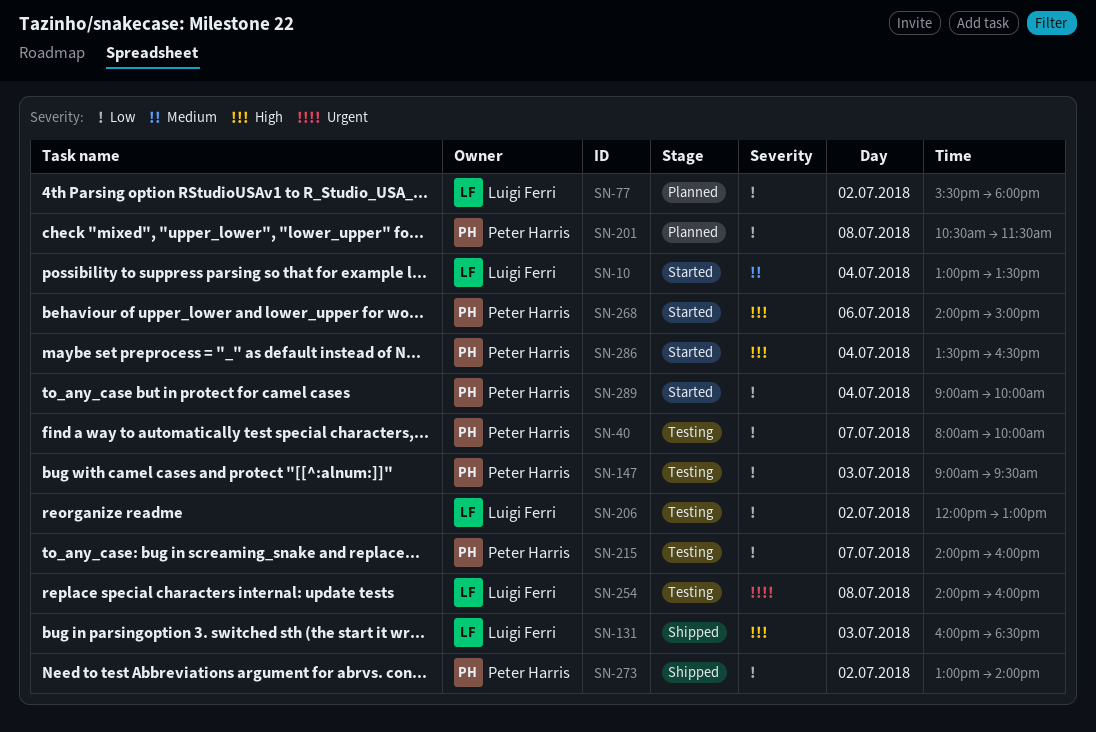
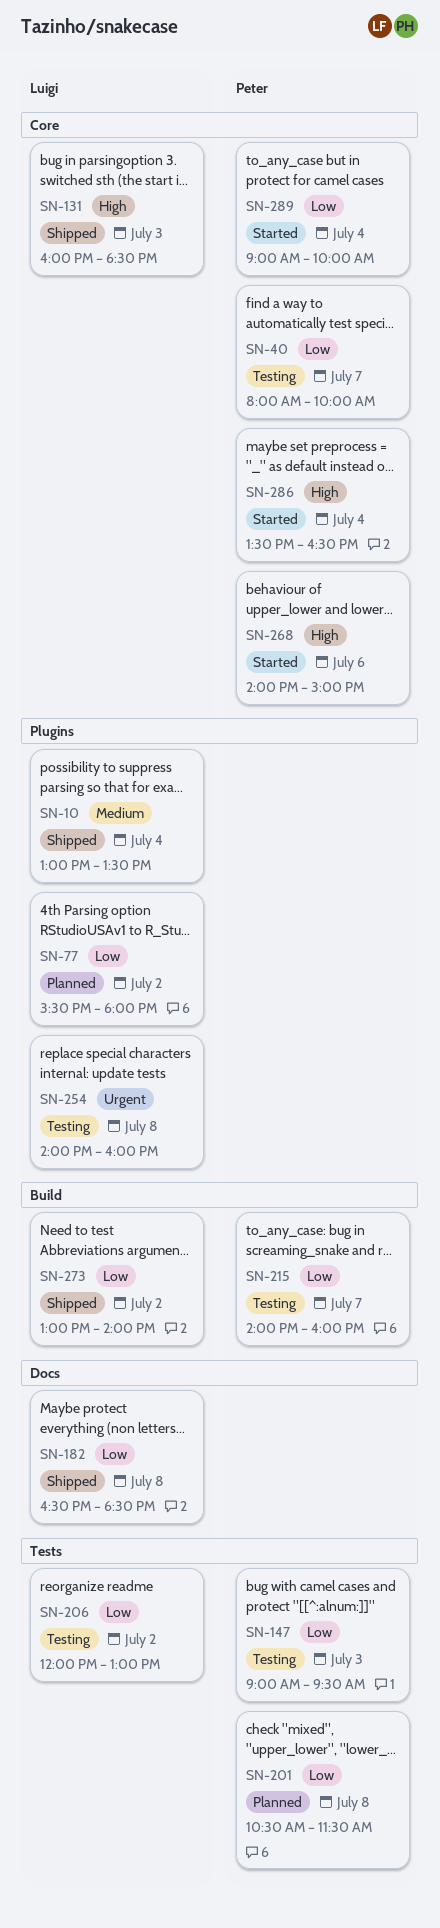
SN-10, status: Started -> Shipped
SN-182: none -> present
SN-273, owner: Peter Harris -> Luigi Ferri

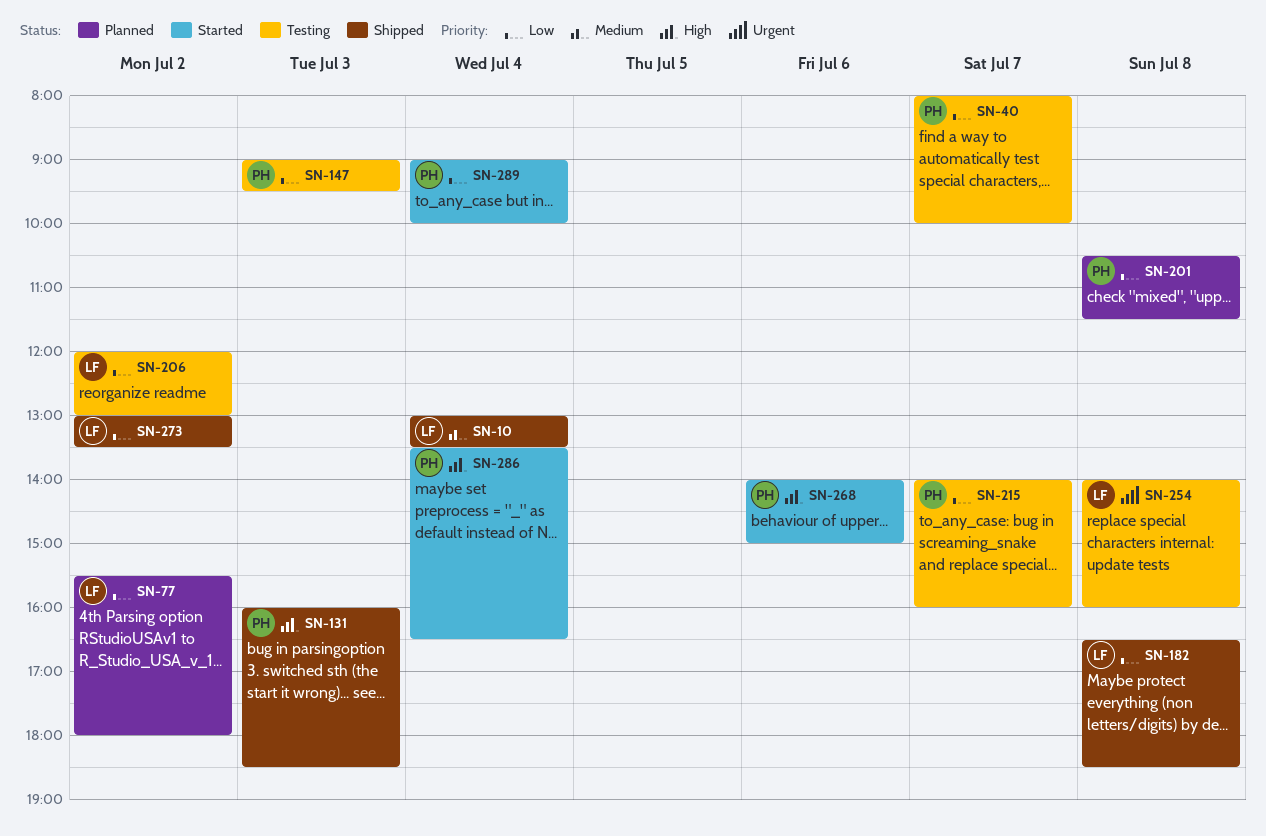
SN-131, owner: Luigi -> Peter
SN-273, ends: 14:00 -> 13:30

